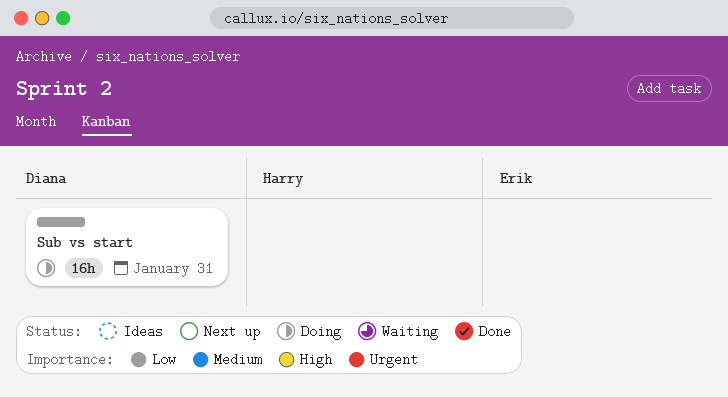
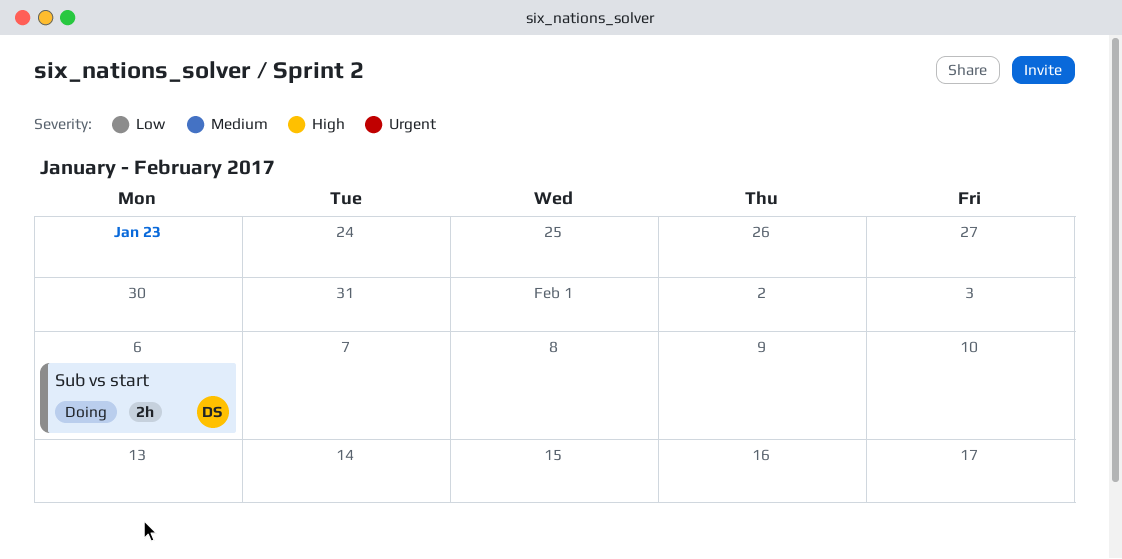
Sub vs start, estimate: 16h -> 2h
Sub vs start, due: Jan 31 -> Feb 6

